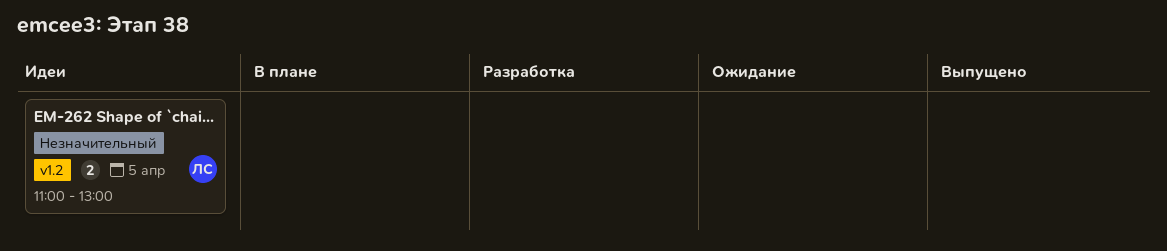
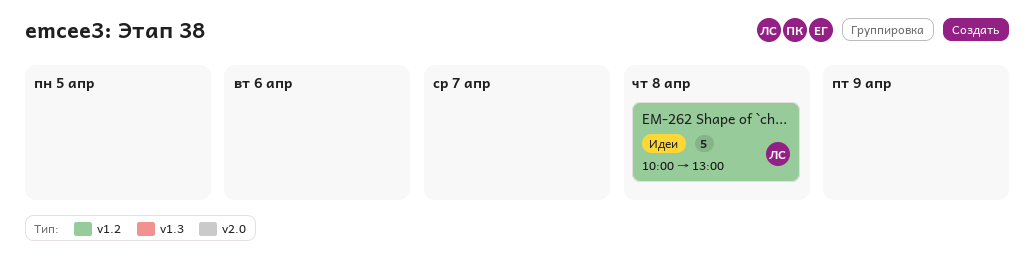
EM-262, estimate: 2 -> 5
EM-262, day: Apr 5 -> Apr 8
EM-262, begins: 11:00 -> 10:00

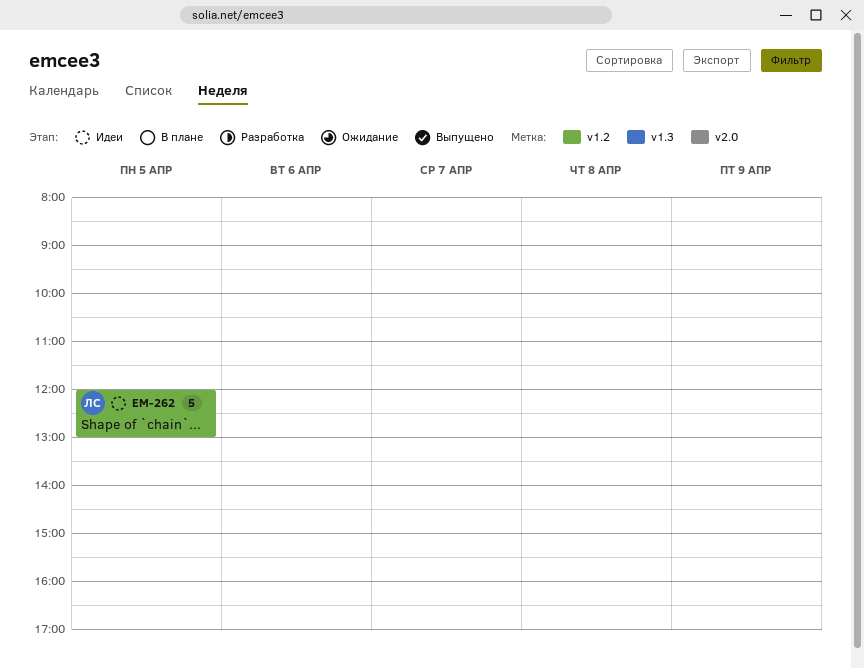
EM-262, day: Apr 8 -> Apr 5
EM-262, begins: 10:00 -> 12:00

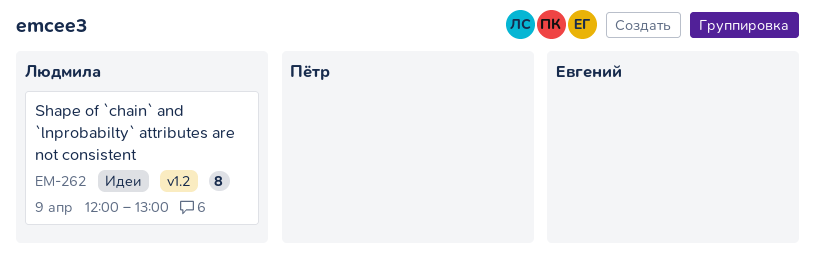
EM-262, estimate: 5 -> 8
EM-262, day: Apr 5 -> Apr 9

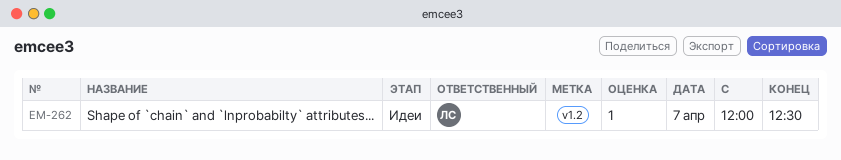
EM-262, estimate: 8 -> 1
EM-262, day: Apr 9 -> Apr 7
EM-262, ends: 13:00 -> 12:30

